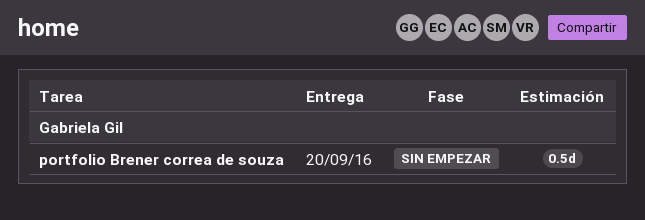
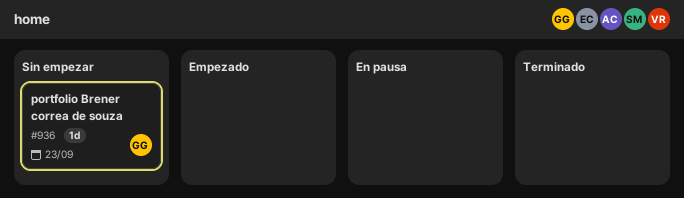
portfolio Brener correa de souza, estimate: 0.5d -> 1d
portfolio Brener correa de souza, due: Sep 20 -> Sep 23

